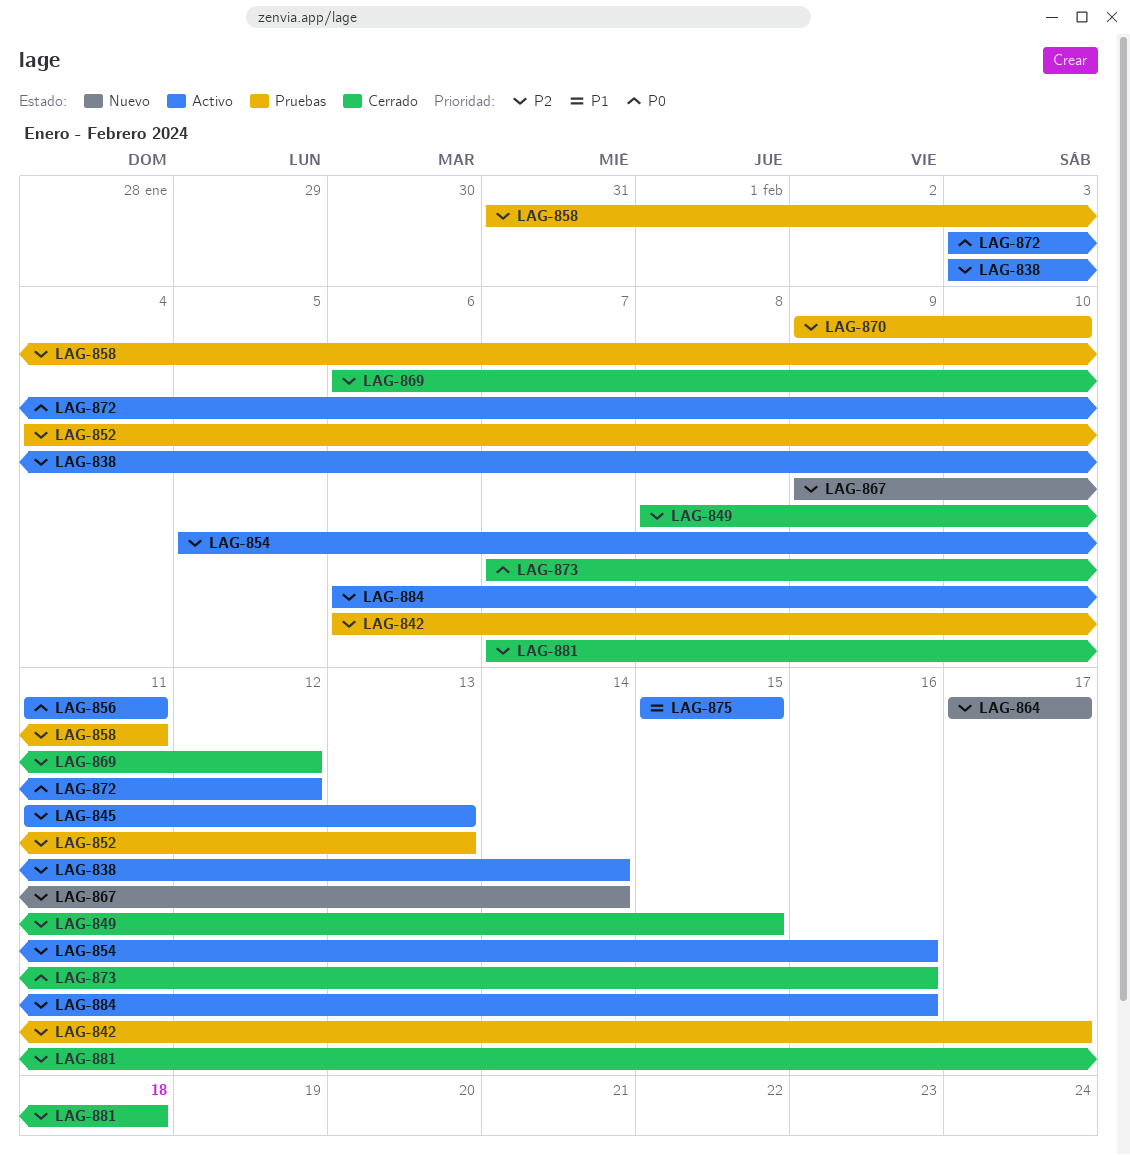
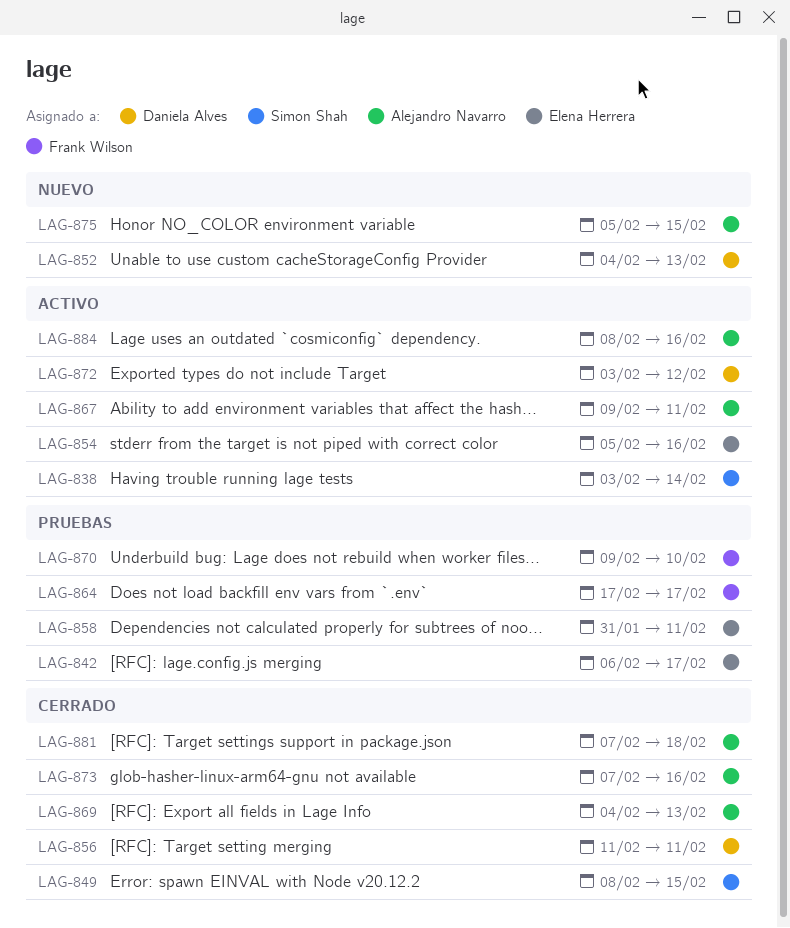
LAG-845: present -> none
LAG-852, status: Pruebas -> Nuevo
LAG-856, status: Activo -> Cerrado
LAG-864, status: Nuevo -> Pruebas
LAG-867, status: Nuevo -> Activo
LAG-867, due: Feb 14 -> Feb 11
LAG-869, start: Feb 6 -> Feb 4
LAG-869, due: Feb 12 -> Feb 13
LAG-875, status: Activo -> Nuevo
LAG-875, start: Feb 15 -> Feb 5
LAG-884, start: Feb 6 -> Feb 8

